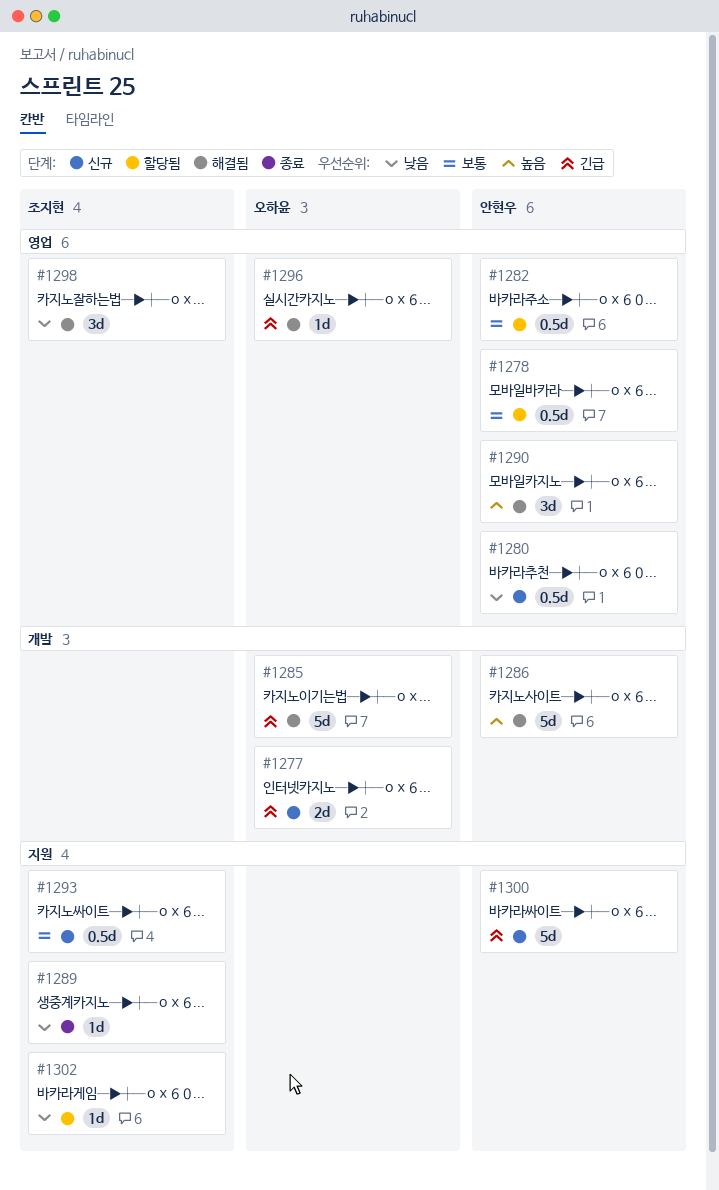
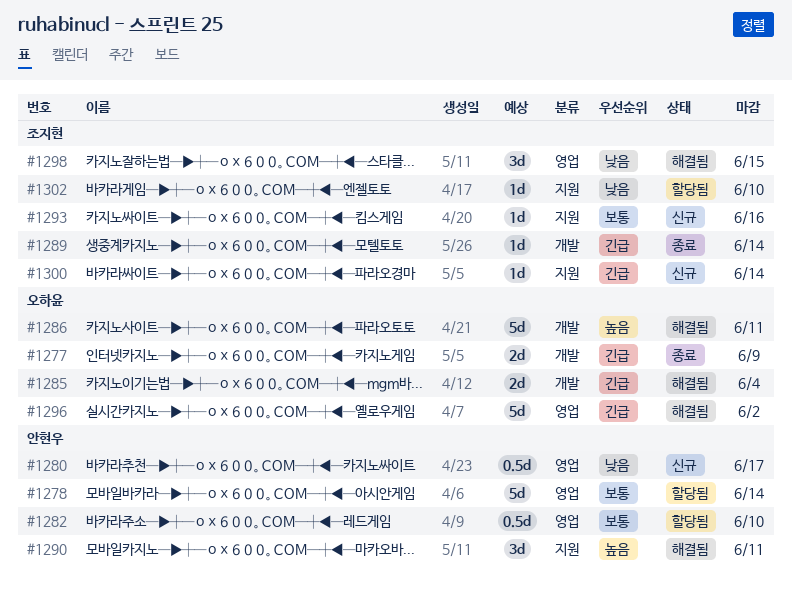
#1277, status: 신규 -> 종료
#1278, estimate: 0.5d -> 5d
#1285, estimate: 5d -> 2d
#1286, owner: 안현우 -> 오하윤
#1289, priority: 낮음 -> 긴급
#1289, label: 지원 -> 개발
#1290, label: 영업 -> 지원
#1293, estimate: 0.5d -> 1d
#1296, estimate: 1d -> 5d
#1300, owner: 안현우 -> 조지현
#1300, estimate: 5d -> 1d

